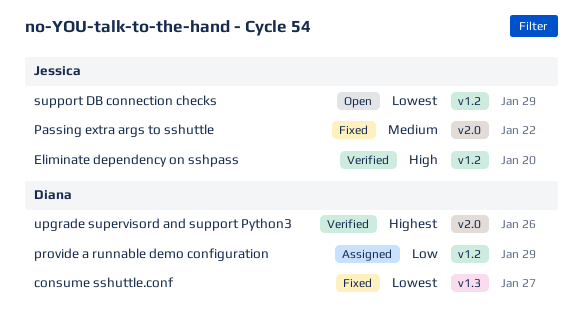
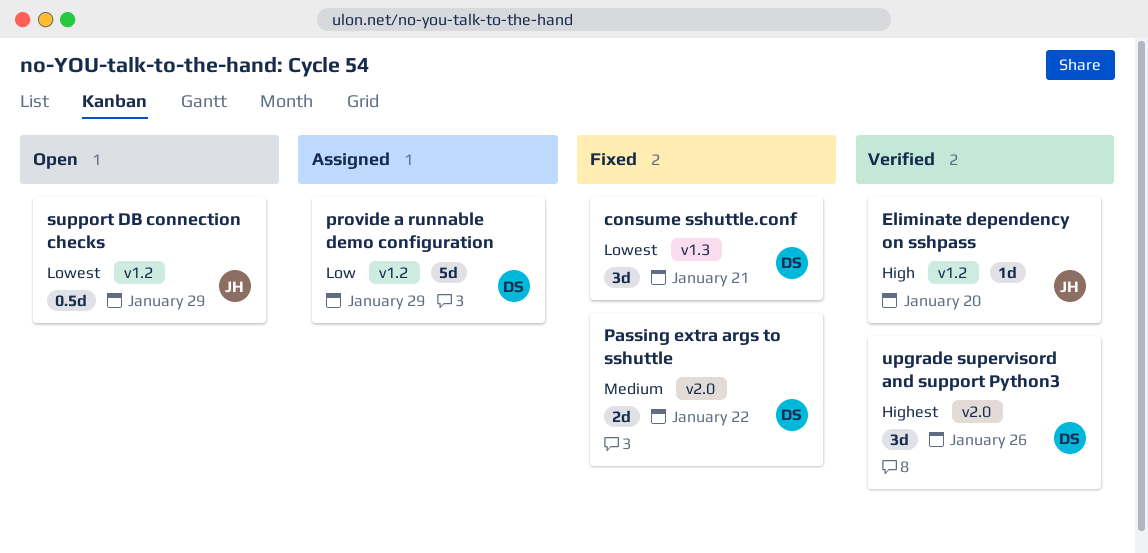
consume sshuttle.conf, due: Jan 27 -> Jan 21
Passing extra args to sshuttle, owner: Jessica -> Diana

